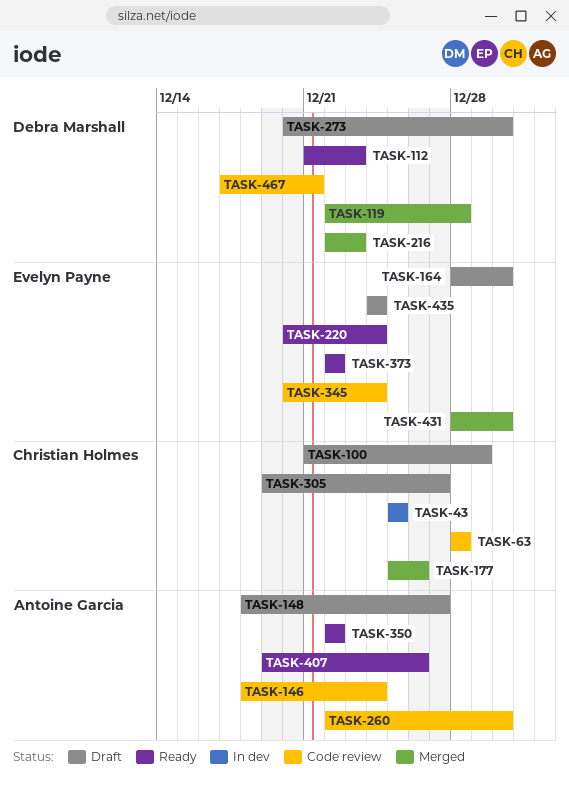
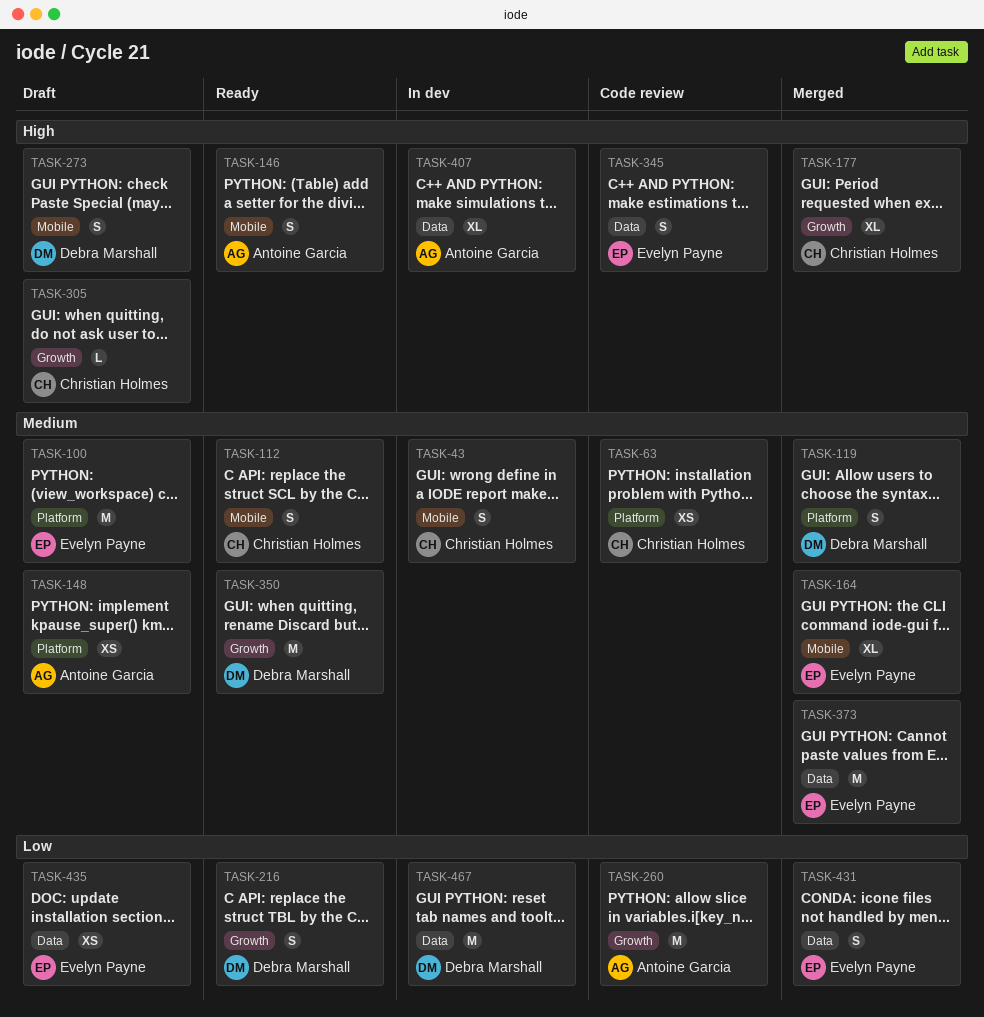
TASK-100, owner: Christian Holmes -> Evelyn Payne
TASK-112, owner: Debra Marshall -> Christian Holmes
TASK-146, status: Code review -> Ready
TASK-164, status: Draft -> Merged
TASK-216, status: Merged -> Ready
TASK-220: present -> none
TASK-350, owner: Antoine Garcia -> Debra Marshall
TASK-373, status: Ready -> Merged
TASK-407, status: Ready -> In dev
TASK-467, status: Code review -> In dev

